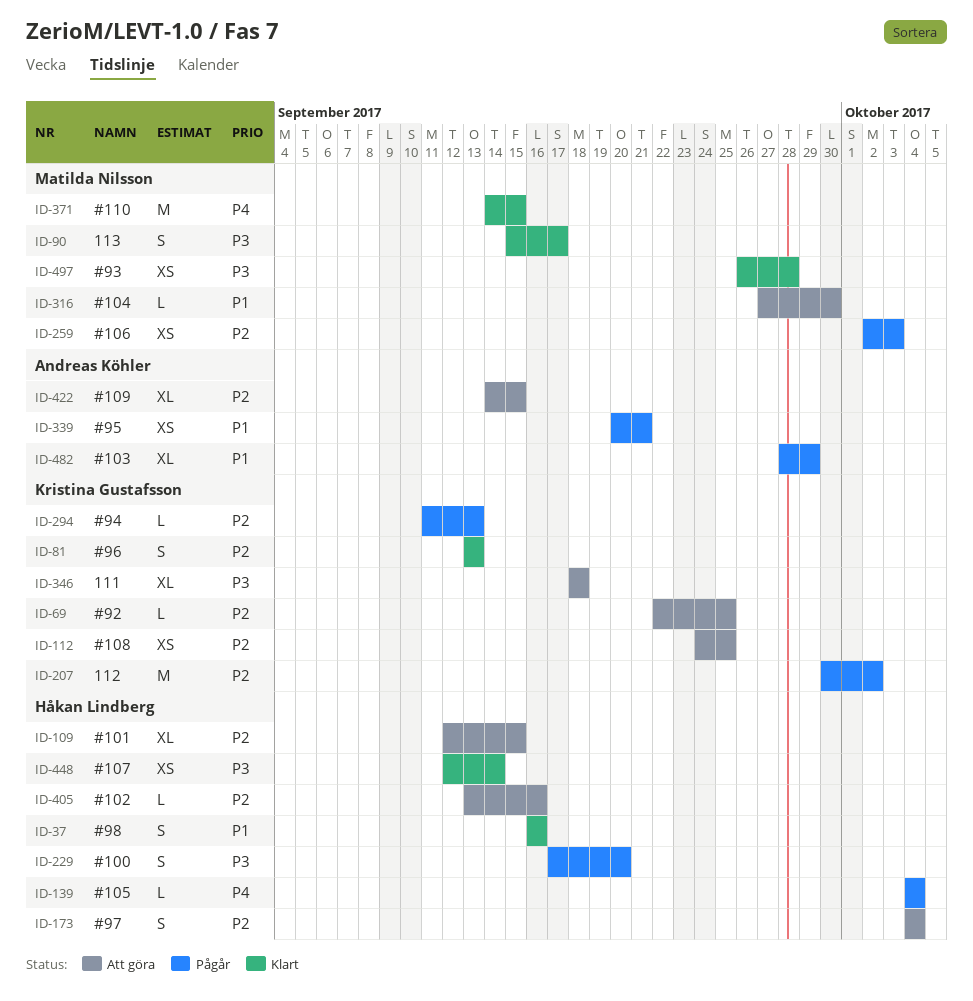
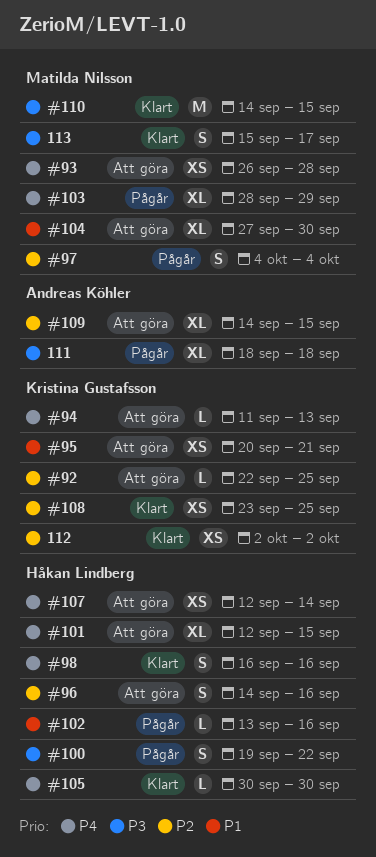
#100, start: Sep 17 -> Sep 19
#100, due: Sep 20 -> Sep 22
#101, priority: P2 -> P4
#102, status: Att göra -> Pågår
#102, priority: P2 -> P1
#103, owner: Andreas Köhler -> Matilda Nilsson
#103, priority: P1 -> P4
#104, estimate: L -> XL
#105, status: Pågår -> Klart
#105, start: Oct 4 -> Sep 30
#105, due: Oct 4 -> Sep 30
#106: present -> none
#107, status: Klart -> Att göra
#107, priority: P3 -> P4
#108, status: Att göra -> Klart
#108, start: Sep 24 -> Sep 23
#110, priority: P4 -> P3
#93, status: Klart -> Att göra
#93, priority: P3 -> P4
#94, status: Pågår -> Att göra
#94, priority: P2 -> P4
#95, status: Pågår -> Att göra
#95, owner: Andreas Köhler -> Kristina Gustafsson
#96, status: Klart -> Att göra
#96, owner: Kristina Gustafsson -> Håkan Lindberg
#96, start: Sep 13 -> Sep 14
#96, due: Sep 13 -> Sep 16
#97, status: Att göra -> Pågår
#97, owner: Håkan Lindberg -> Matilda Nilsson
#98, priority: P1 -> P4
111, status: Att göra -> Pågår
111, owner: Kristina Gustafsson -> Andreas Köhler
112, status: Pågår -> Klart
112, estimate: M -> XS
112, start: Sep 30 -> Oct 2

